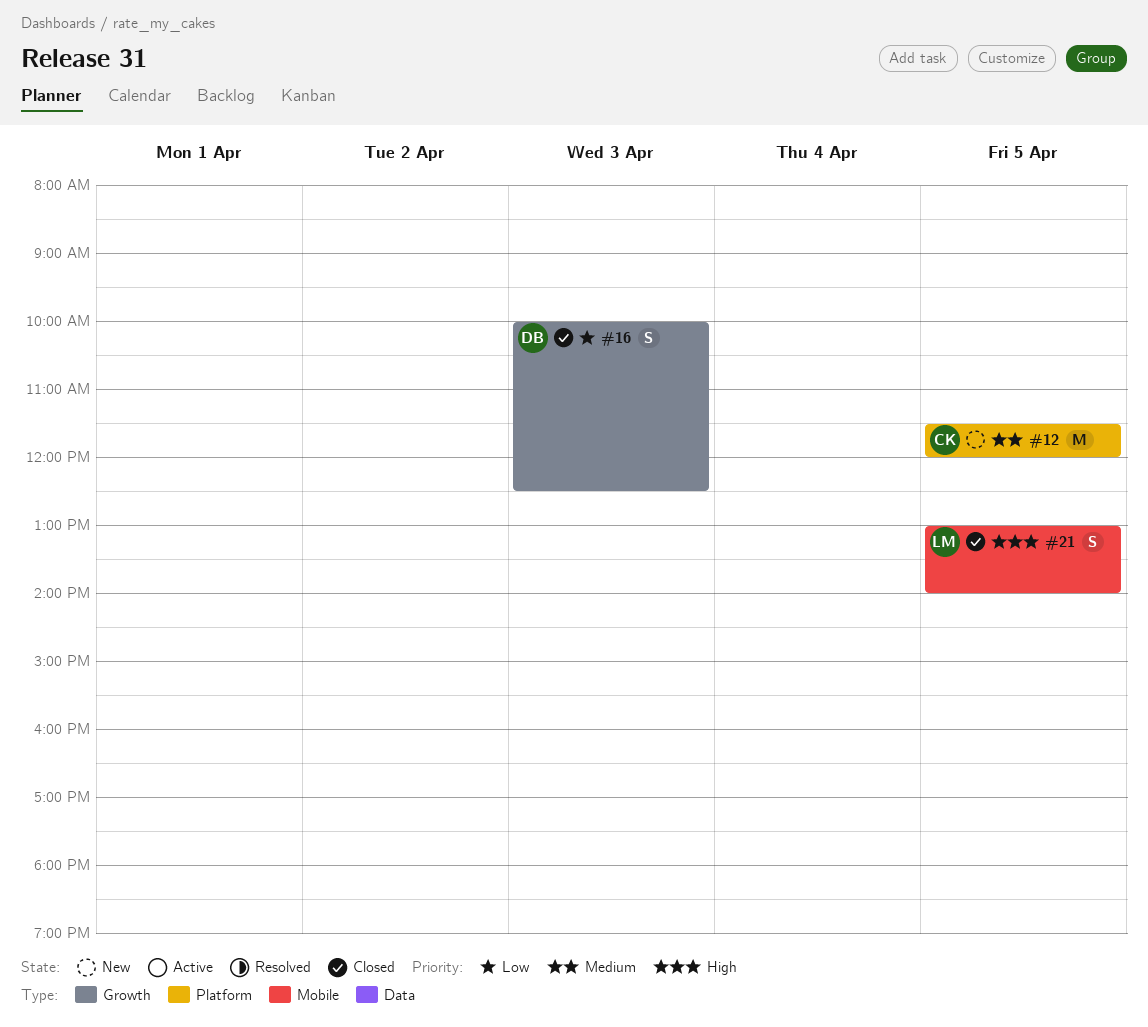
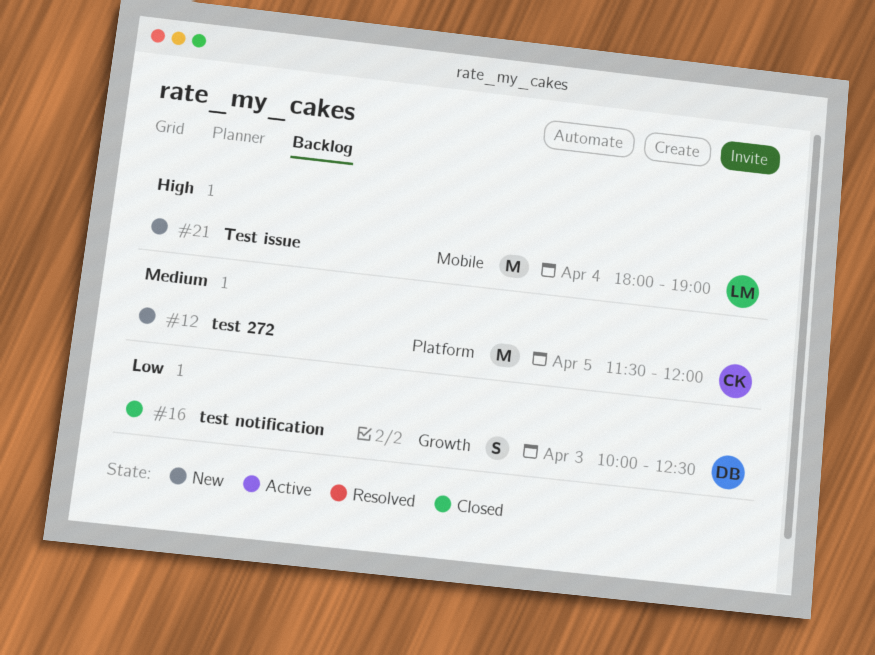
#21, status: Closed -> New
#21, estimate: S -> M
#21, day: Apr 5 -> Apr 4
#21, begins: 13:00 -> 18:00
#21, ends: 14:00 -> 19:00

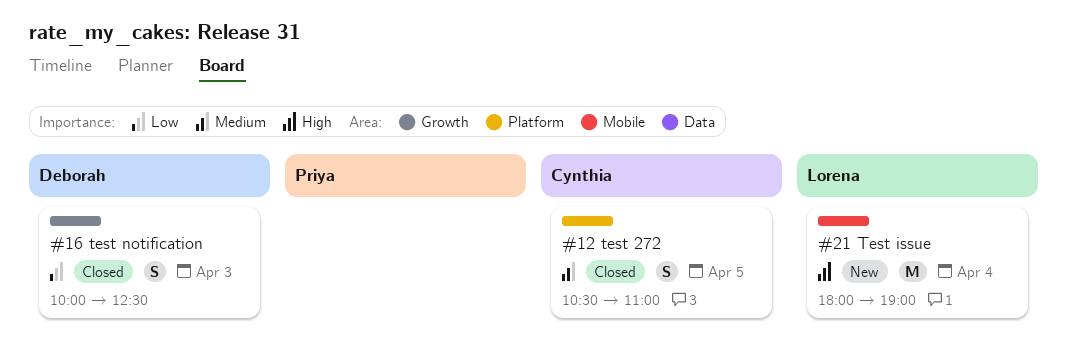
#12, status: New -> Closed
#12, estimate: M -> S
#12, begins: 11:30 -> 10:30
#12, ends: 12:00 -> 11:00

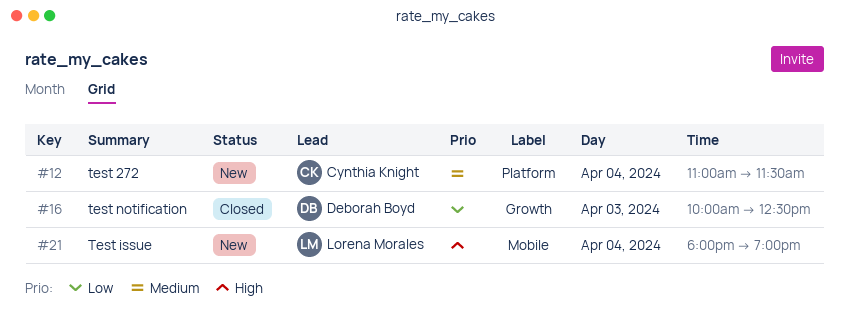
#12, status: Closed -> New
#12, day: Apr 5 -> Apr 4
#12, begins: 10:30 -> 11:00
#12, ends: 11:00 -> 11:30

